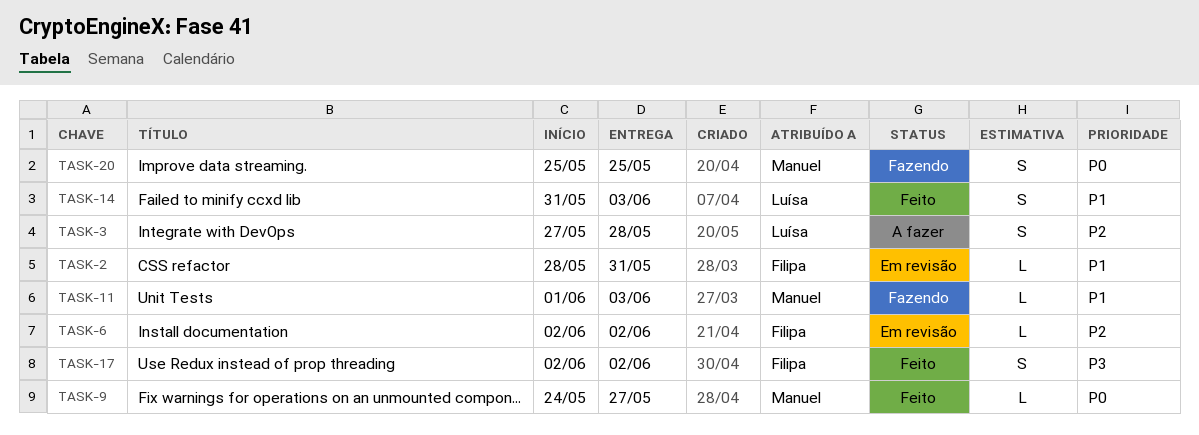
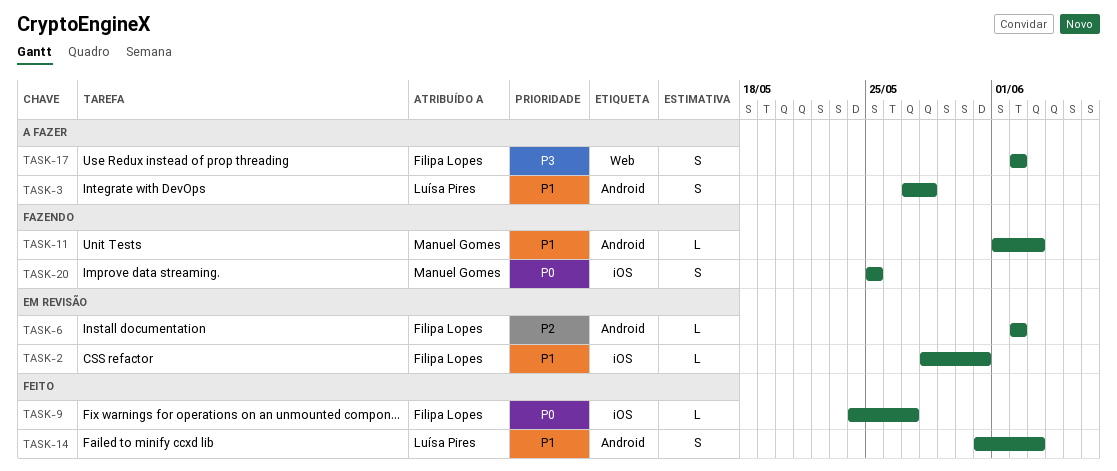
TASK-3, priority: P2 -> P1
TASK-9, owner: Manuel Gomes -> Filipa Lopes
TASK-17, status: Feito -> A fazer

